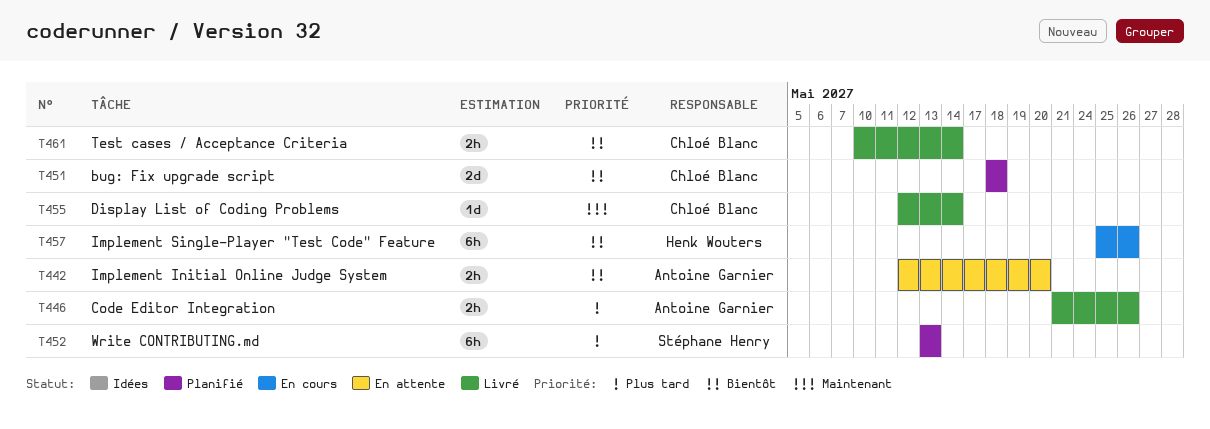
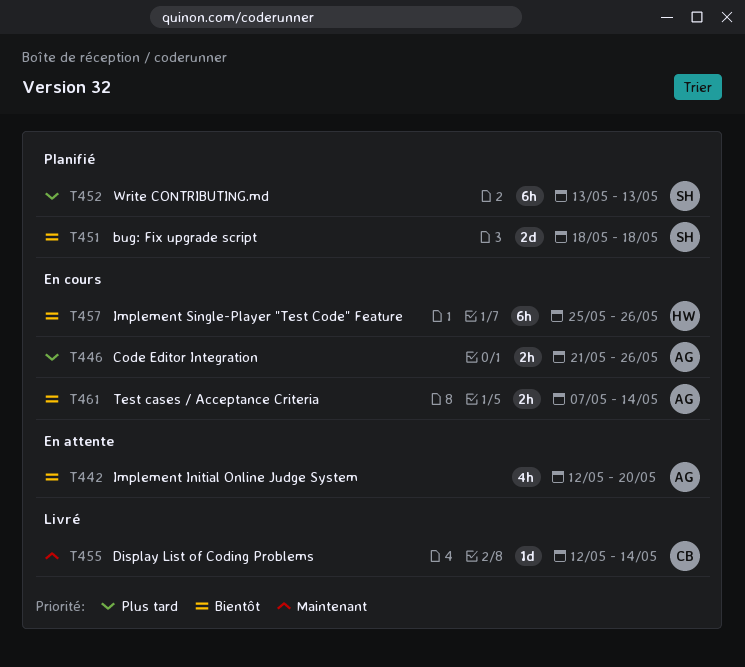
T442, estimate: 2h -> 4h
T446, status: Livré -> En cours
T451, owner: Chloé Blanc -> Stéphane Henry
T461, status: Livré -> En cours
T461, owner: Chloé Blanc -> Antoine Garnier
T461, start: May 10 -> May 7

